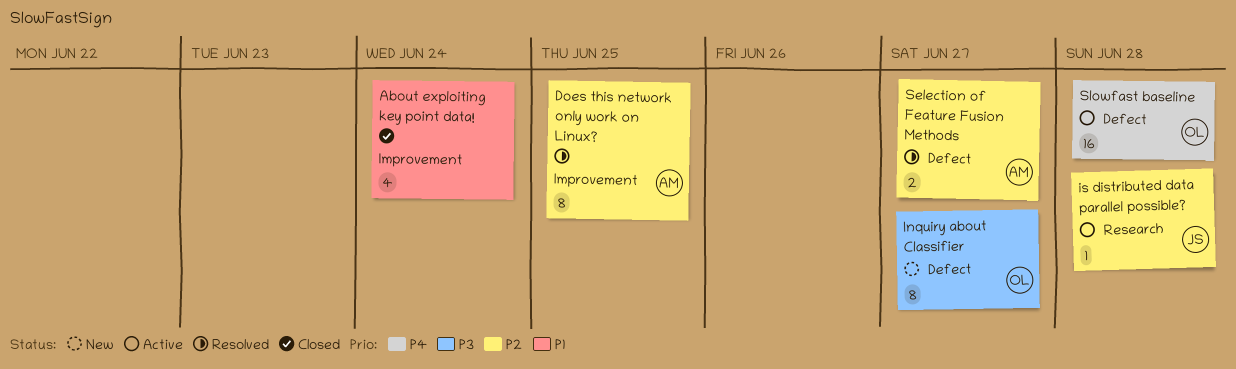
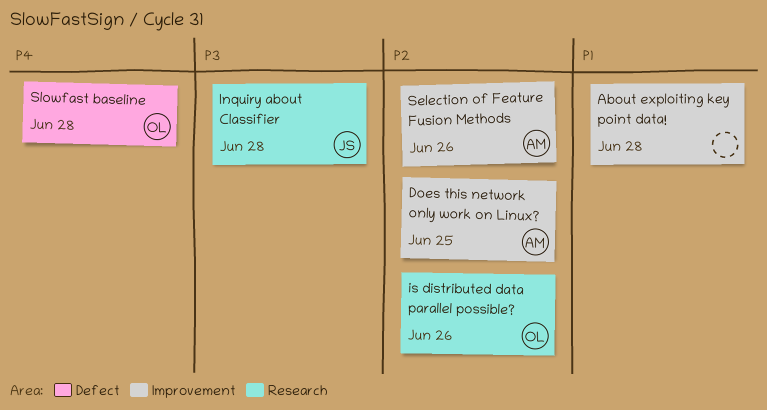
About exploiting key point data!, due: Jun 24 -> Jun 28
Inquiry about Classifier, owner: OL -> JS
Inquiry about Classifier, label: Defect -> Research
Inquiry about Classifier, due: Jun 27 -> Jun 28
is distributed data parallel possible?, owner: JS -> OL
is distributed data parallel possible?, due: Jun 28 -> Jun 26
Selection of Feature Fusion Methods, label: Defect -> Improvement
Selection of Feature Fusion Methods, due: Jun 27 -> Jun 26

